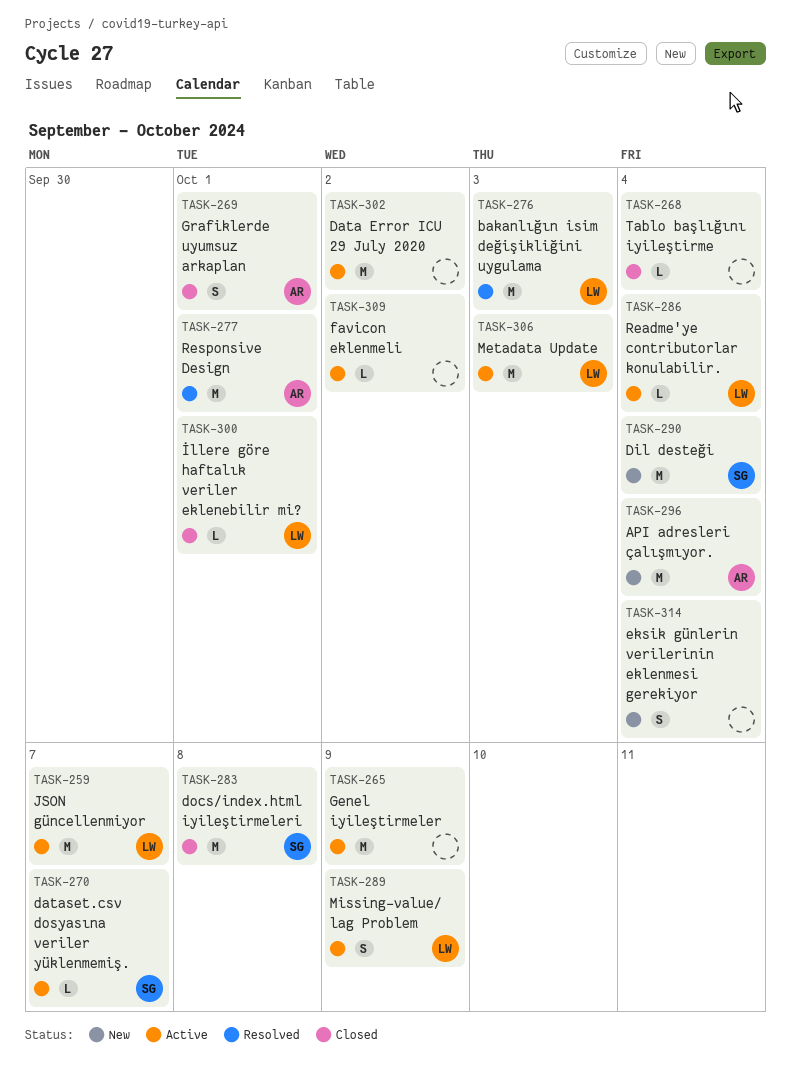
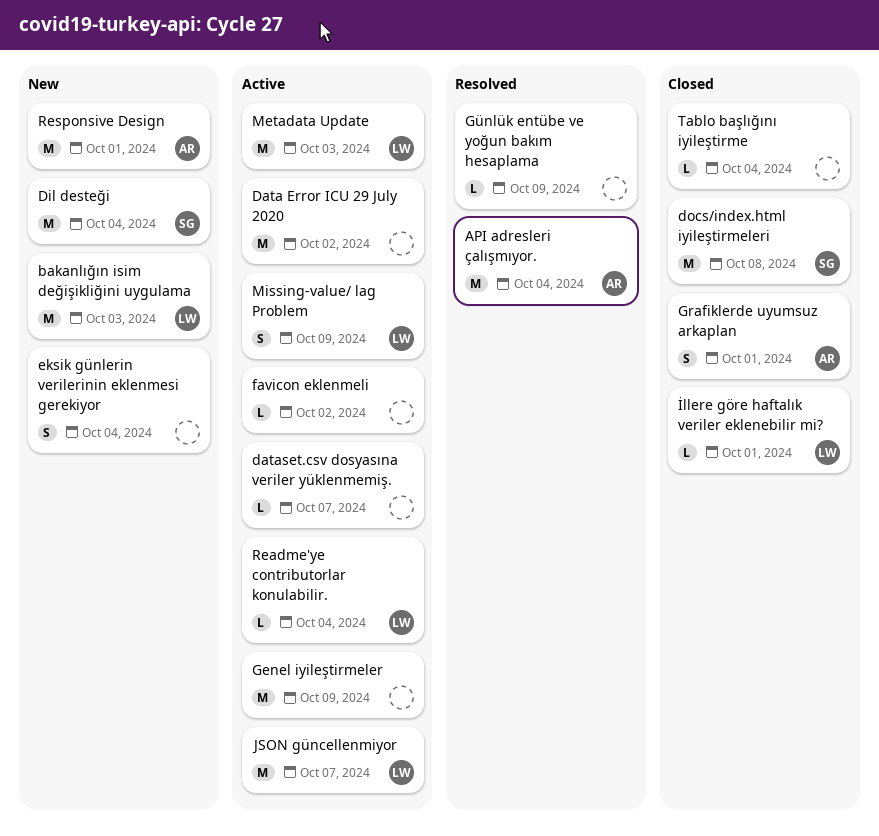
API adresleri çalışmıyor., status: New -> Resolved
bakanlığın isim değişikliğini uygulama, status: Resolved -> New
dataset.csv dosyasına veriler yüklenmemiş., owner: SG -> none
Günlük entübe ve yoğun bakım hesaplama: none -> present
Responsive Design, status: Resolved -> New

